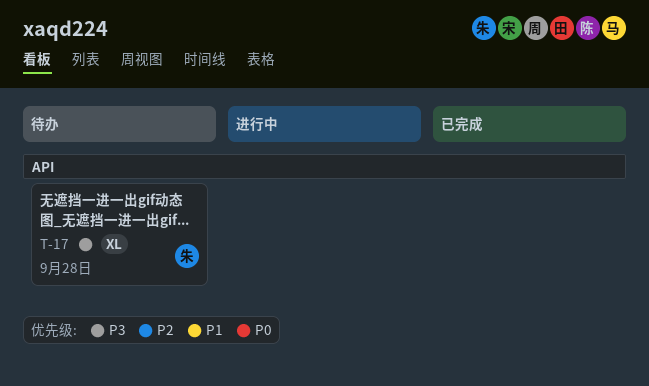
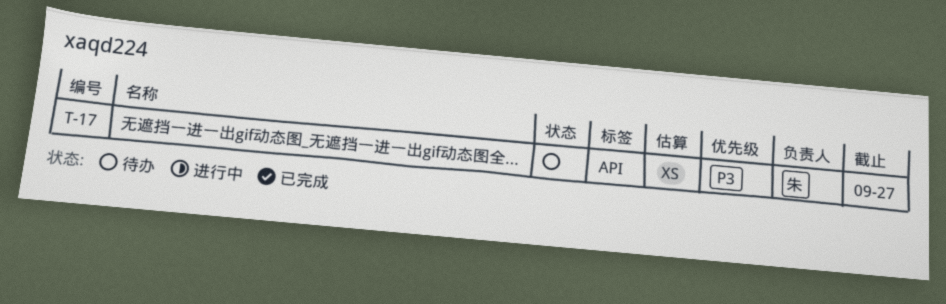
T-17, estimate: XL -> XS
T-17, due: Sep 28 -> Sep 27

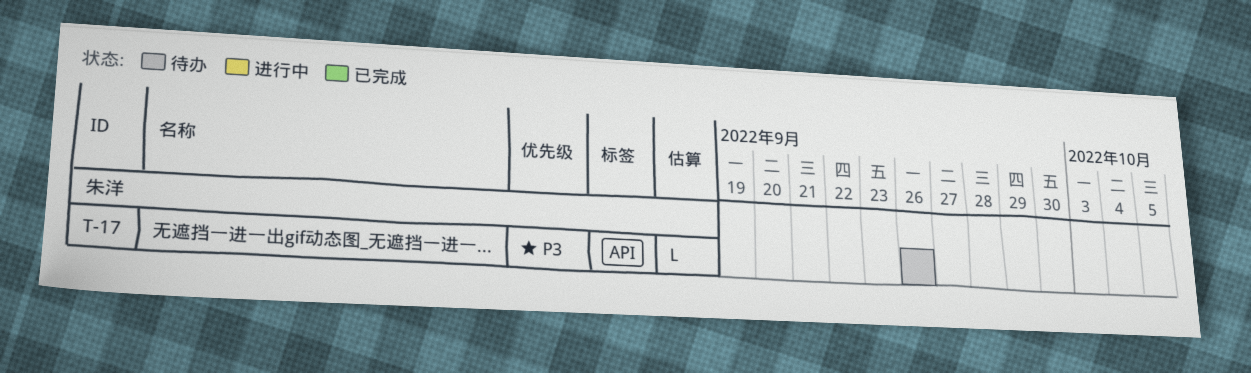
T-17, estimate: XS -> L
T-17, due: Sep 27 -> Sep 26

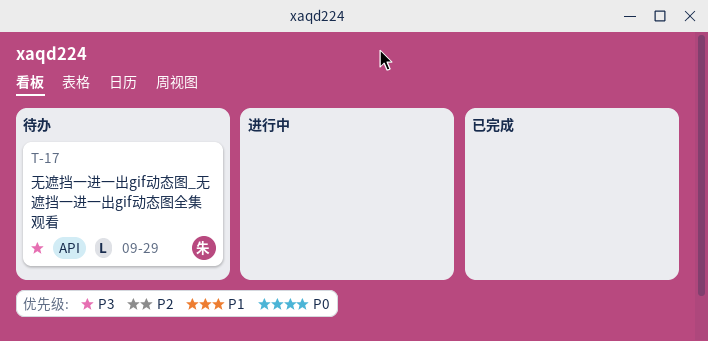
T-17, due: Sep 26 -> Sep 29

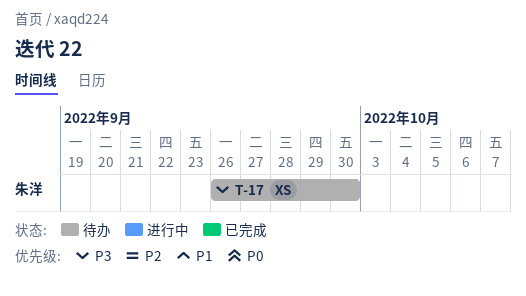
T-17, estimate: L -> XS
T-17, due: Sep 29 -> Sep 30

